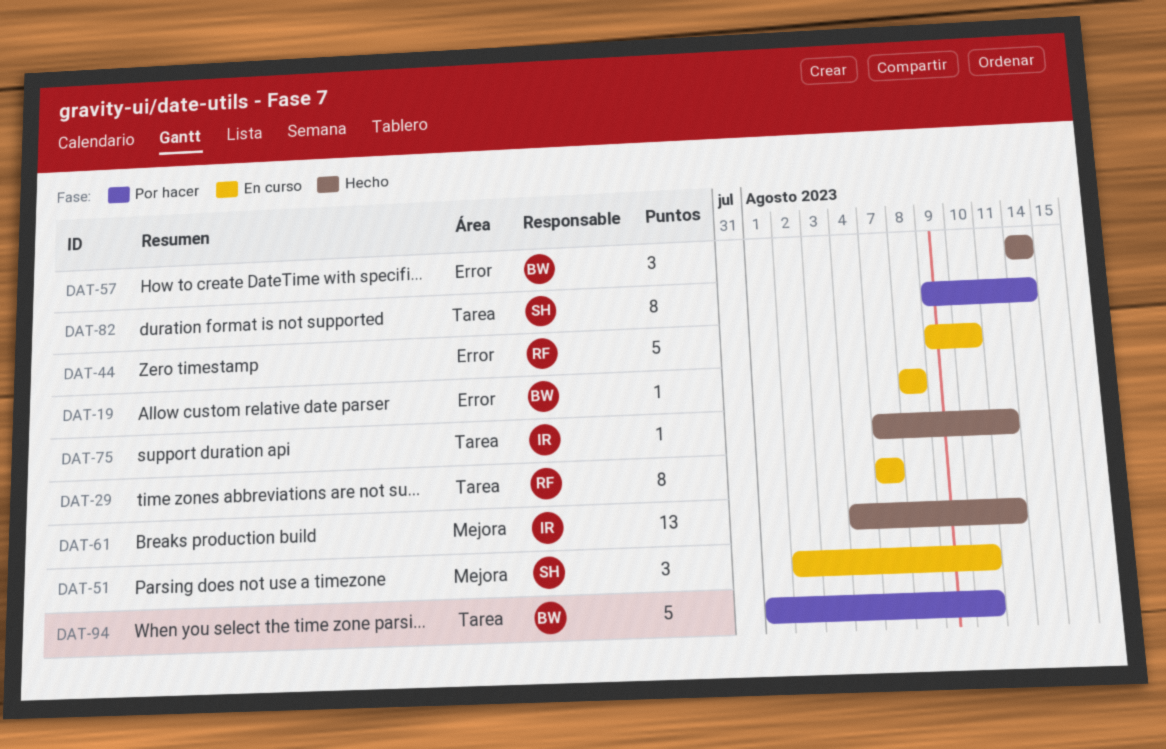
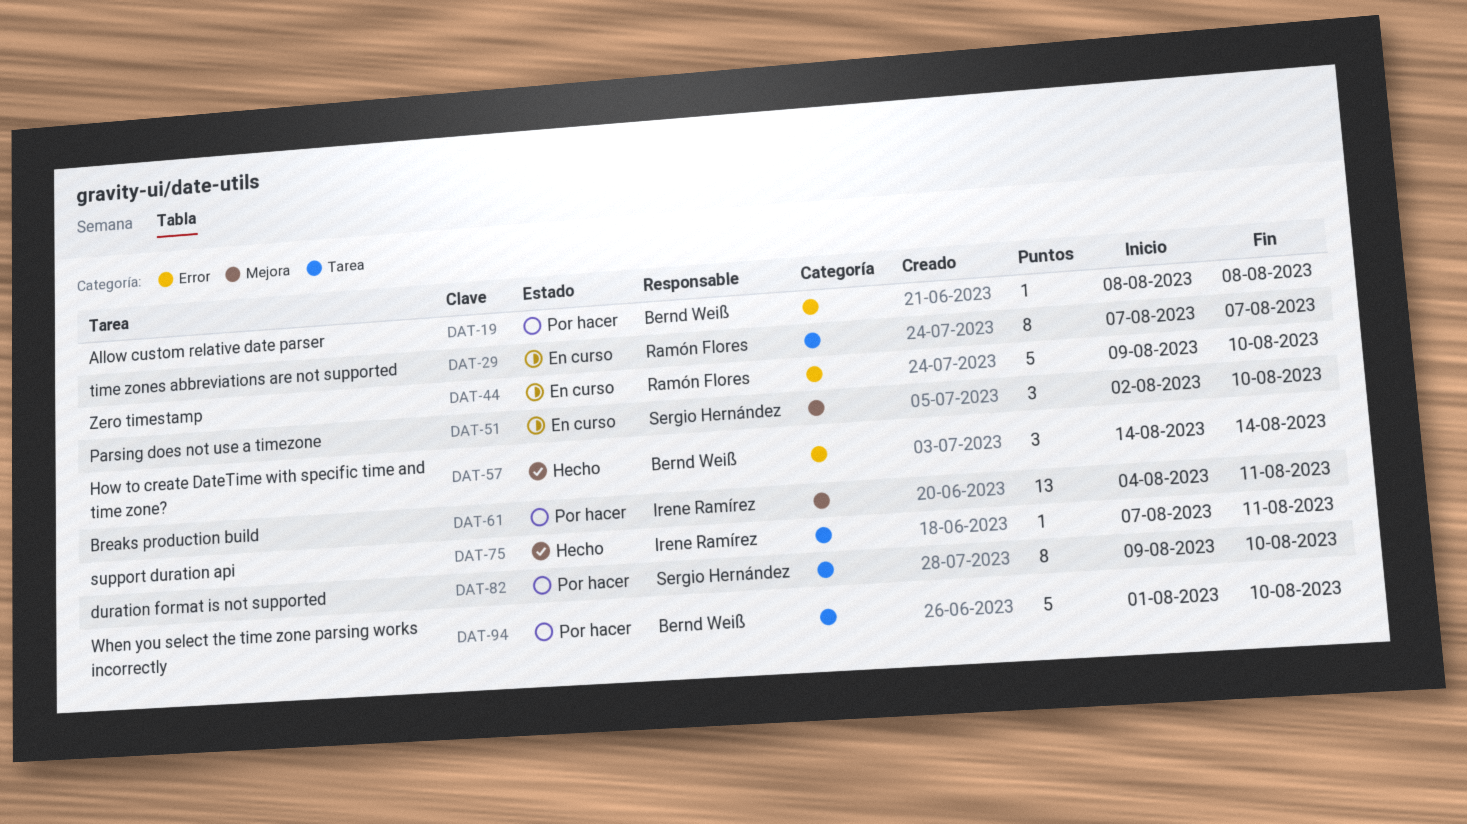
DAT-19, status: En curso -> Por hacer
DAT-61, status: Hecho -> Por hacer
DAT-82, due: Aug 14 -> Aug 10

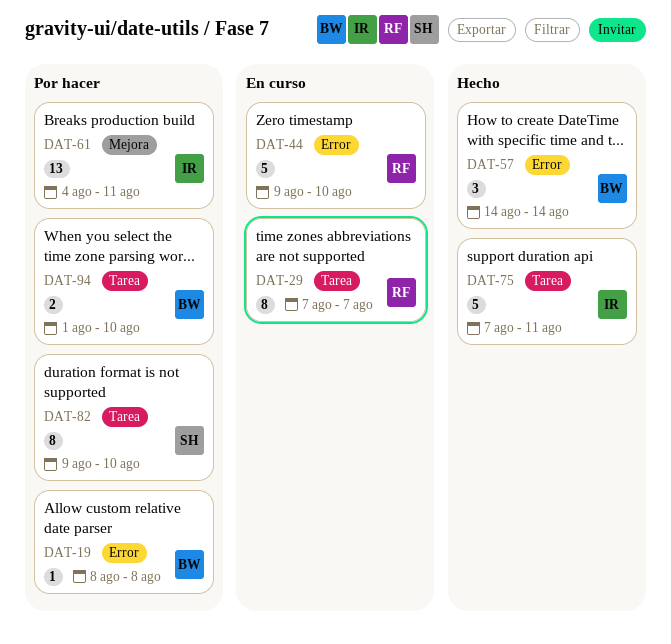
DAT-51: present -> none
DAT-75, estimate: 1 -> 5
DAT-94, estimate: 5 -> 2

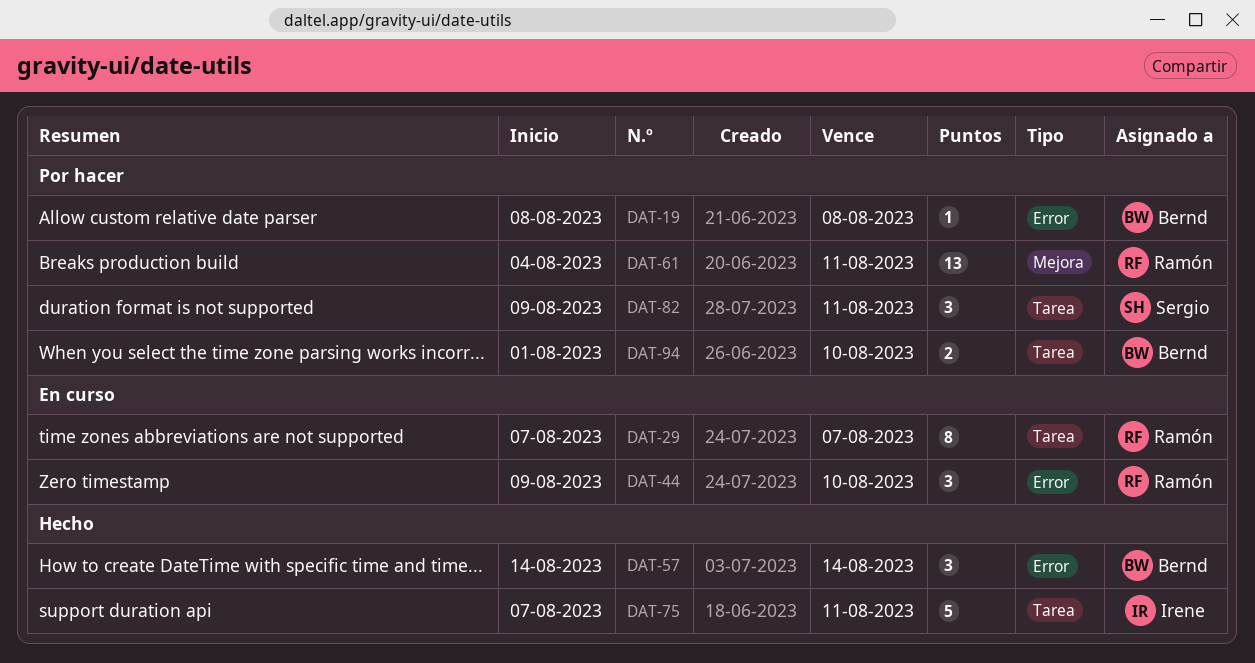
DAT-44, estimate: 5 -> 3
DAT-61, owner: Irene -> Ramón
DAT-82, estimate: 8 -> 3
DAT-82, due: Aug 10 -> Aug 11

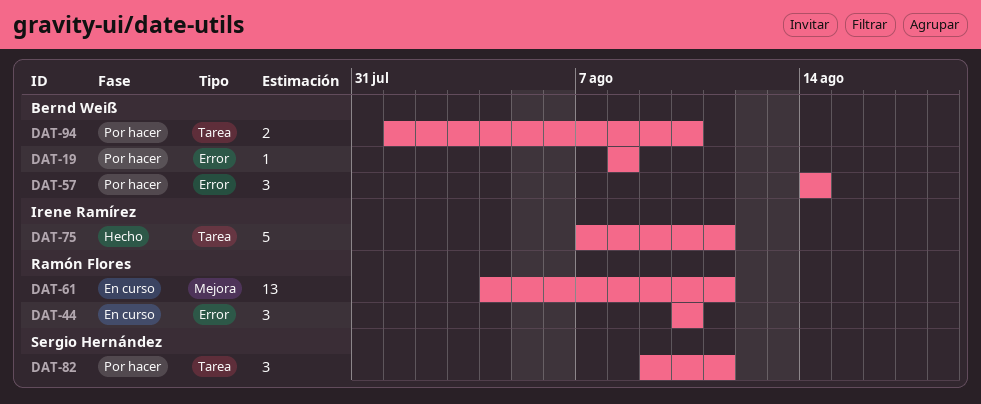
DAT-29: present -> none
DAT-44, start: Aug 9 -> Aug 10
DAT-57, status: Hecho -> Por hacer
DAT-61, status: Por hacer -> En curso

